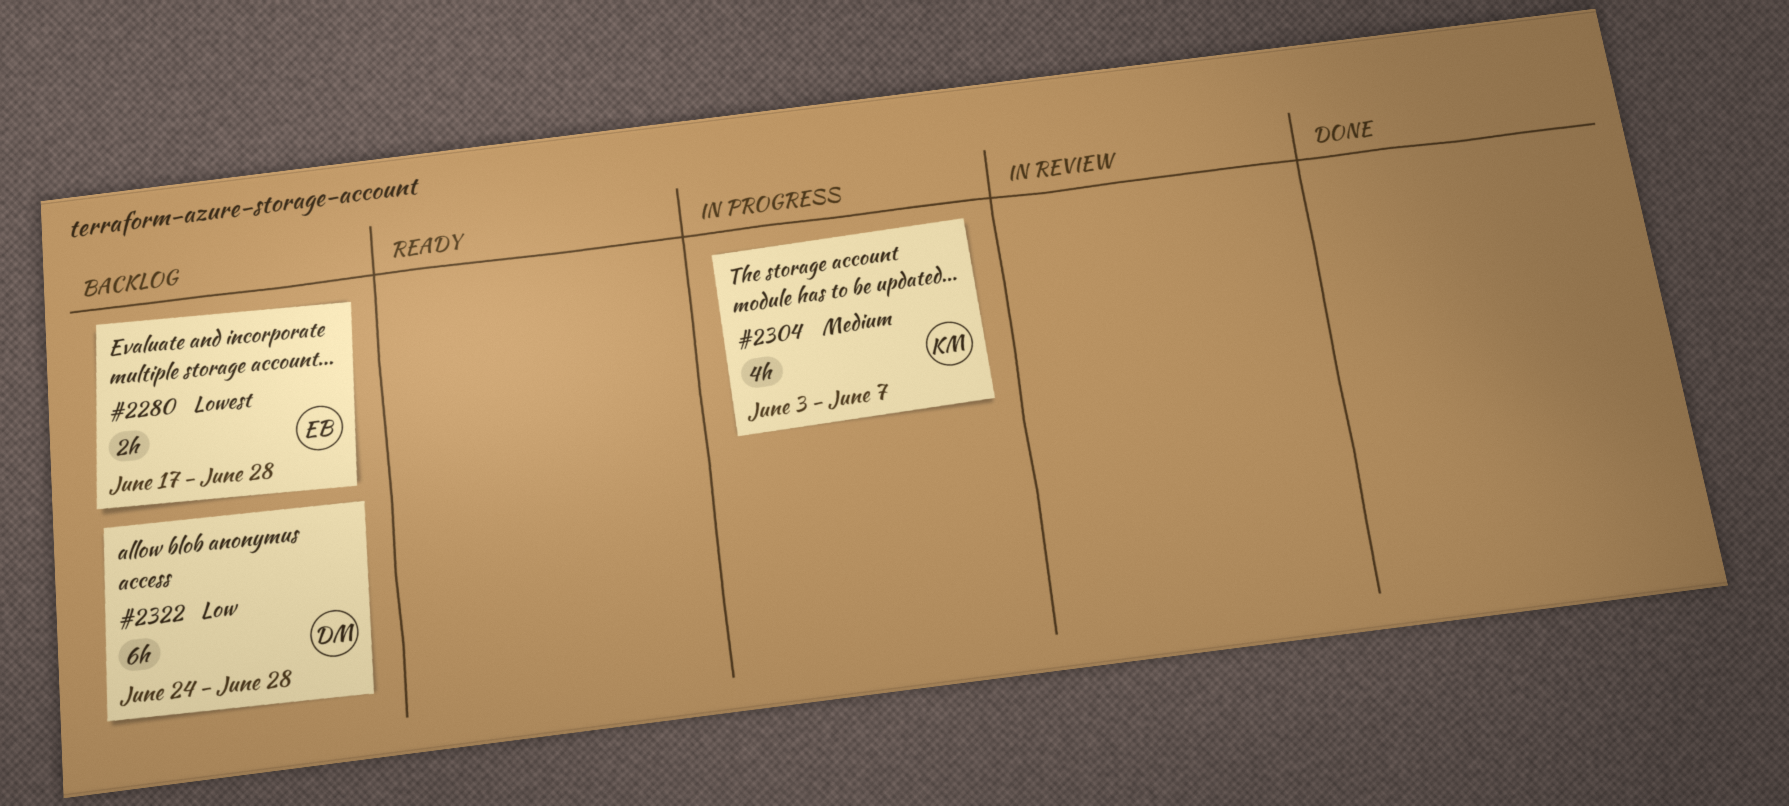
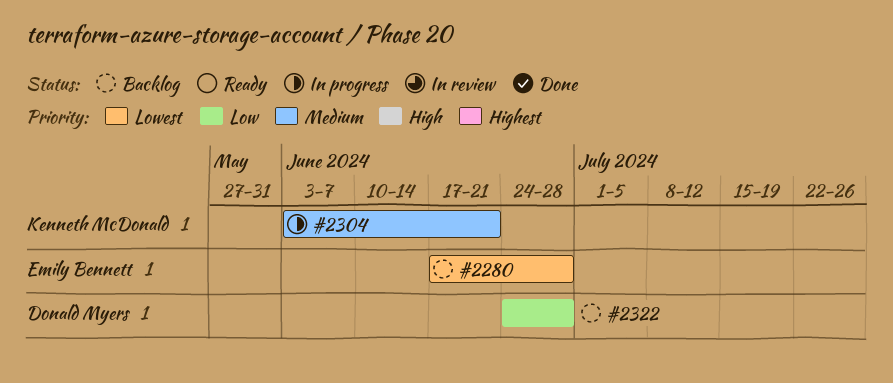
#2304, due: Jun 7 -> Jun 21

